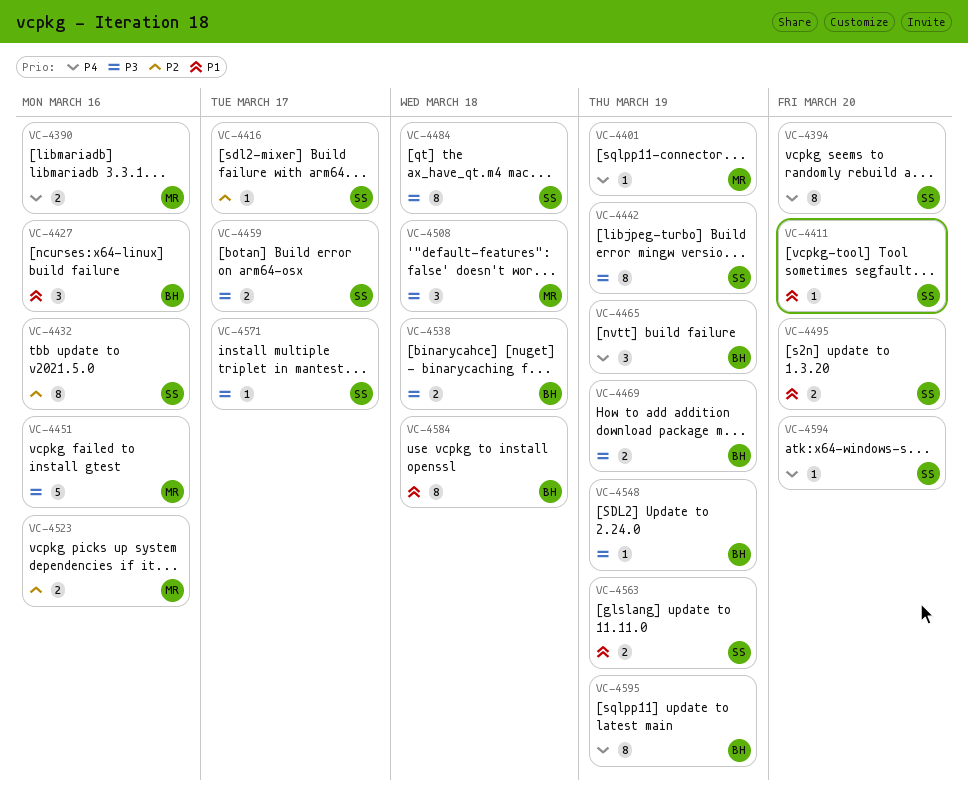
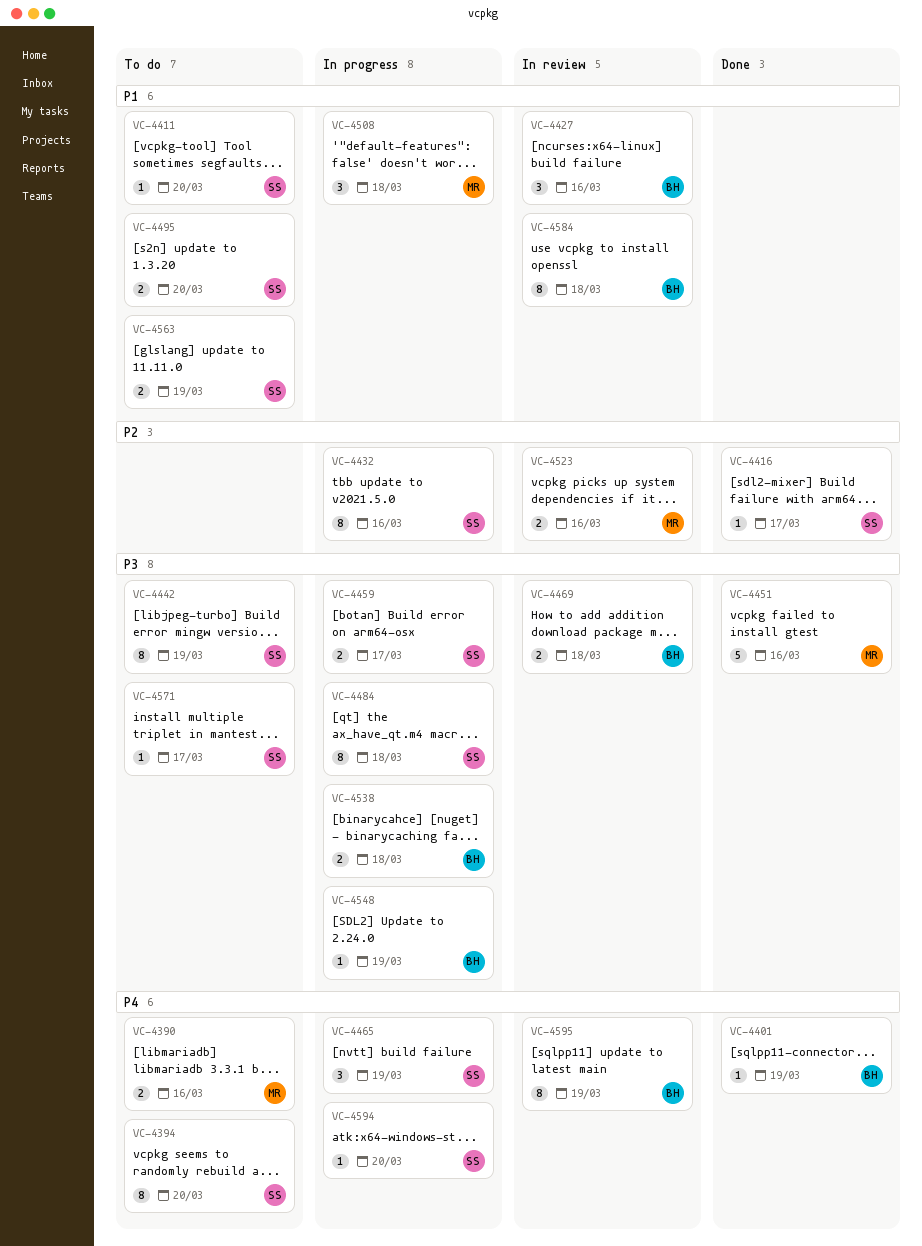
VC-4401, owner: MR -> BH
VC-4465, owner: BH -> SS
VC-4469, due: Mar 19 -> Mar 18
VC-4508, priority: P3 -> P1

